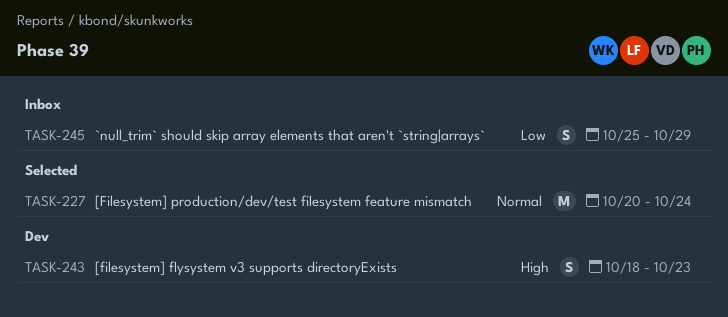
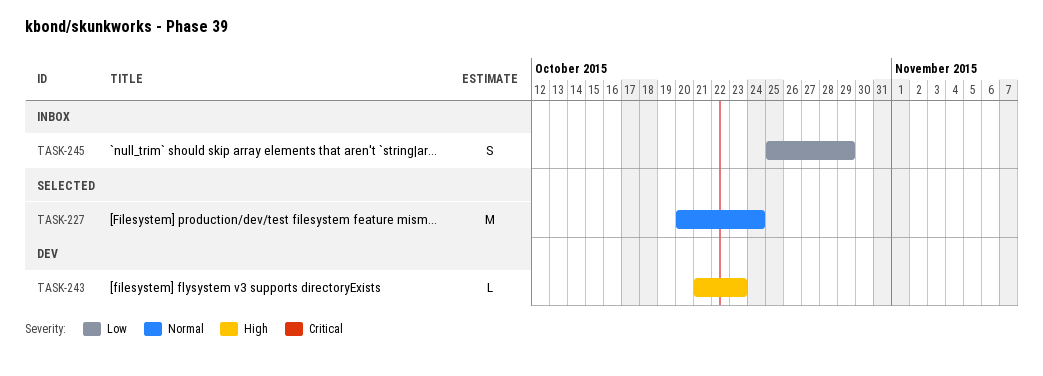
TASK-243, estimate: S -> L
TASK-243, start: Oct 18 -> Oct 21

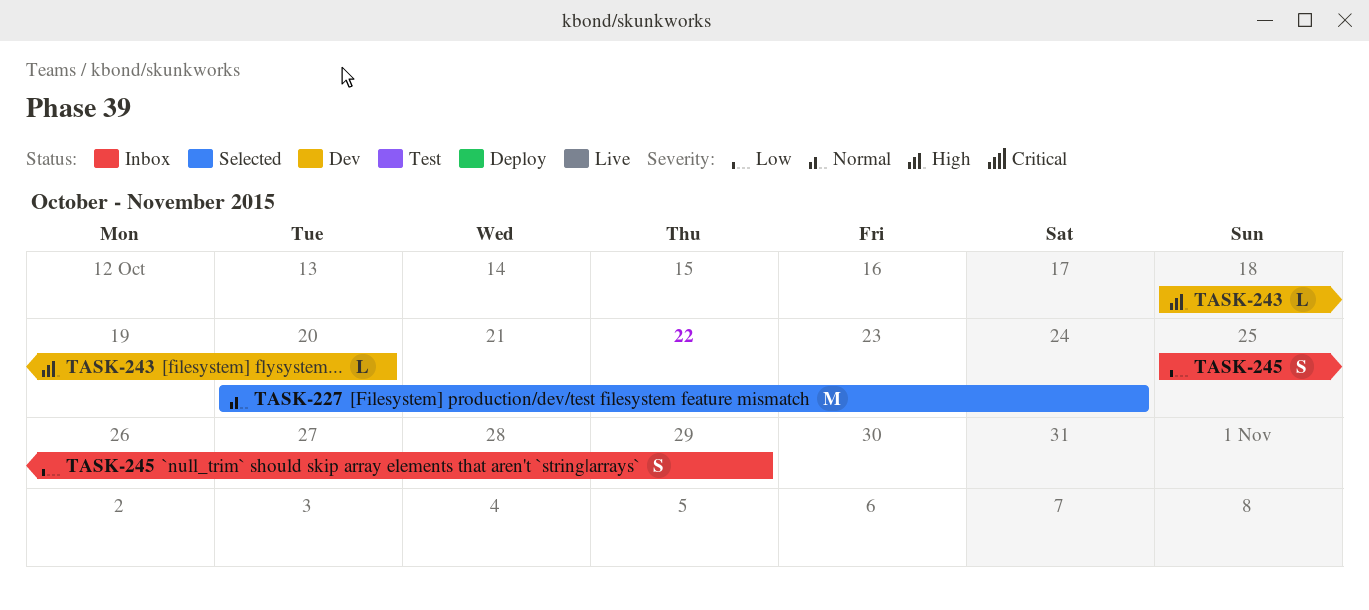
TASK-243, start: Oct 21 -> Oct 18
TASK-243, due: Oct 23 -> Oct 20

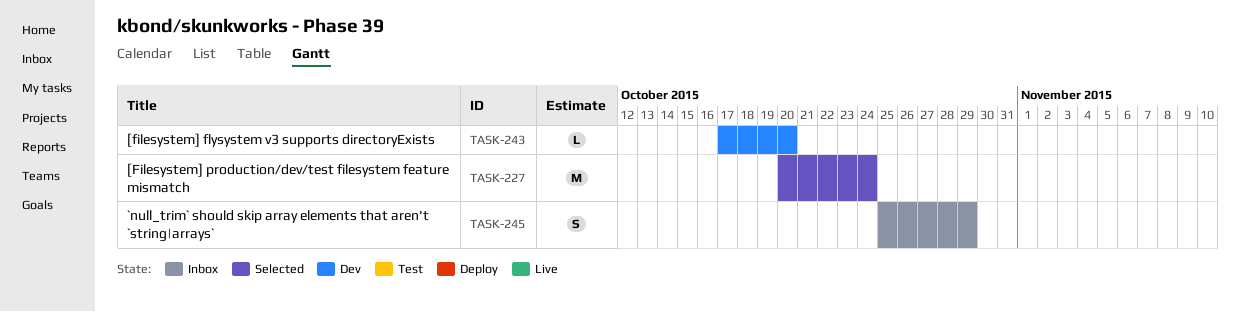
TASK-243, start: Oct 18 -> Oct 17

